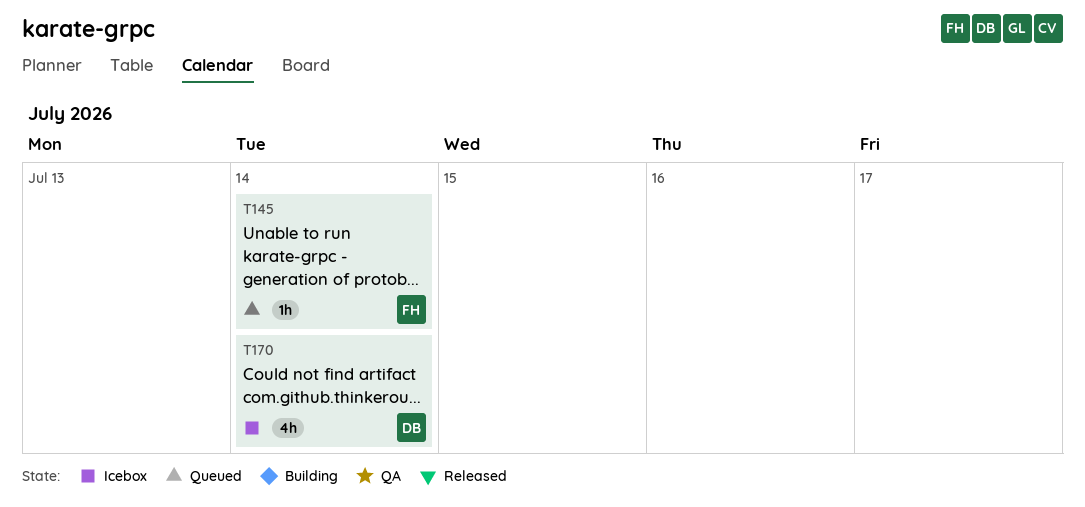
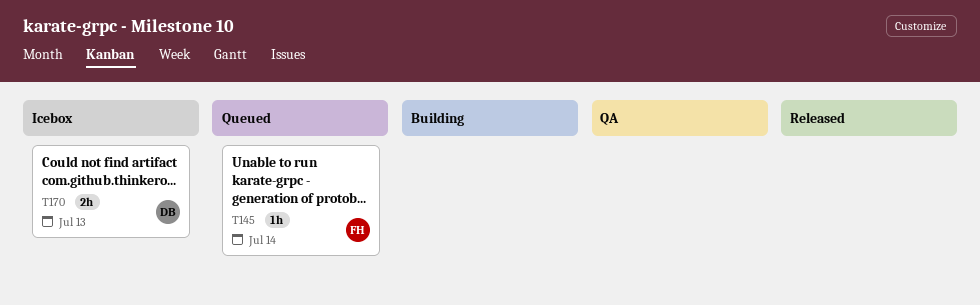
T170, estimate: 4h -> 2h
T170, due: Jul 14 -> Jul 13

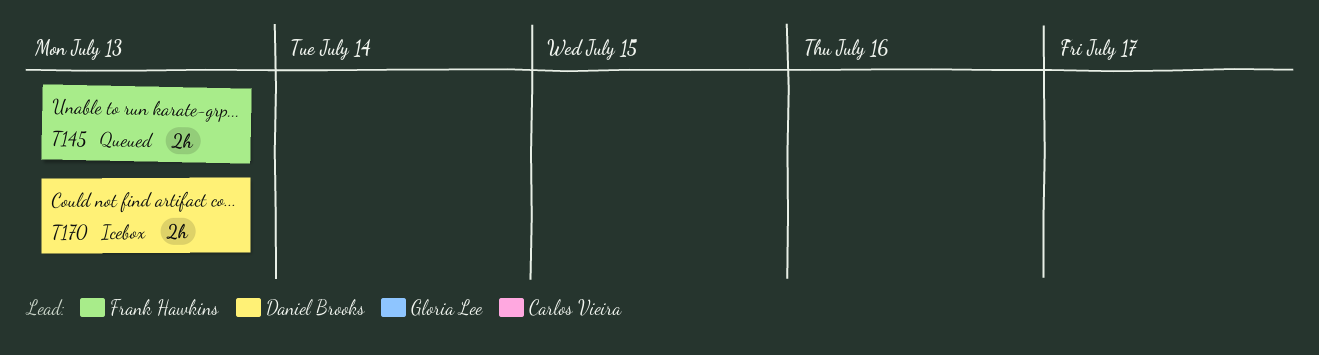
T145, estimate: 1h -> 2h
T145, due: Jul 14 -> Jul 13

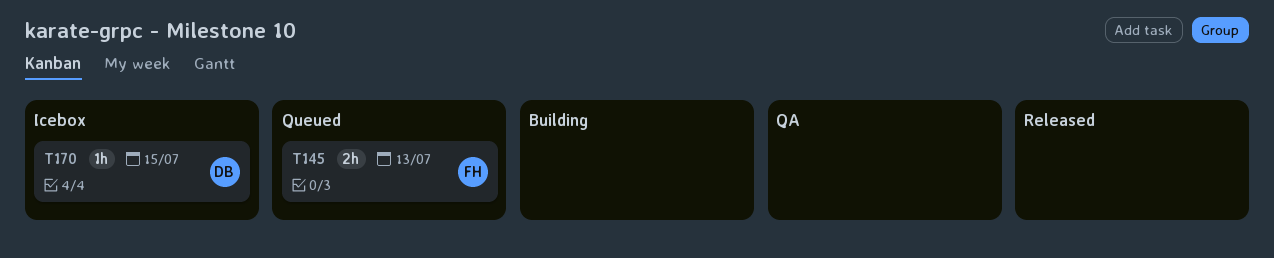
T170, estimate: 2h -> 1h
T170, due: Jul 13 -> Jul 15

